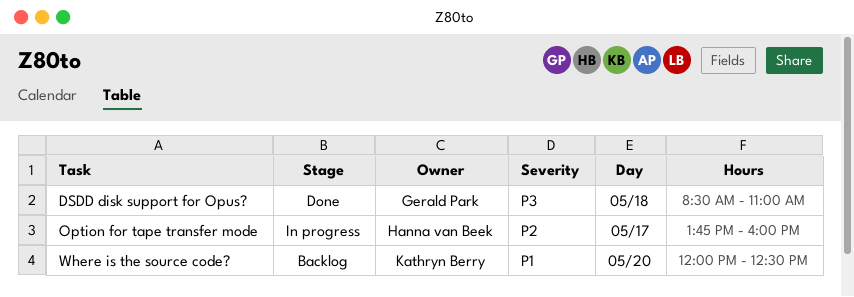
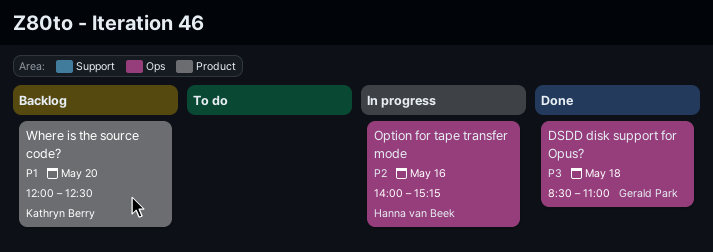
Option for tape transfer mode, day: May 17 -> May 16
Option for tape transfer mode, begins: 13:45 -> 14:00
Option for tape transfer mode, ends: 16:00 -> 15:15

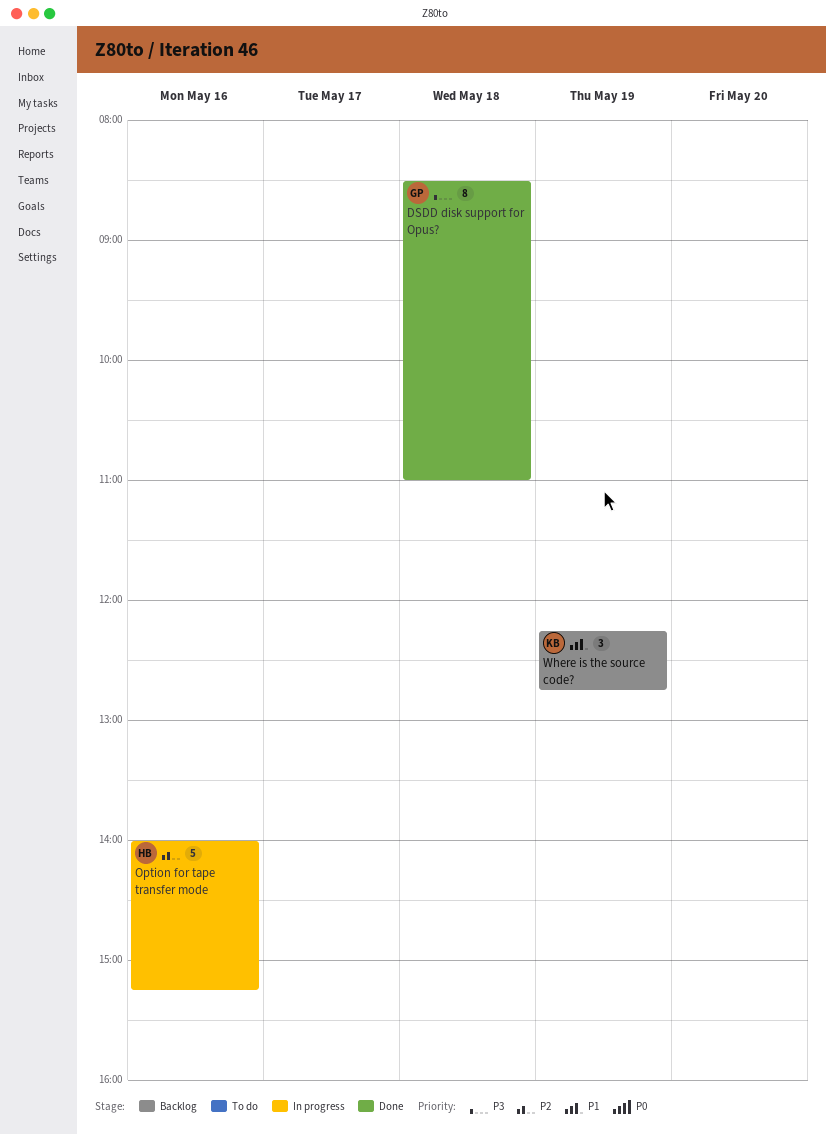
Where is the source code?, day: May 20 -> May 19
Where is the source code?, begins: 12:00 -> 12:15
Where is the source code?, ends: 12:30 -> 12:45

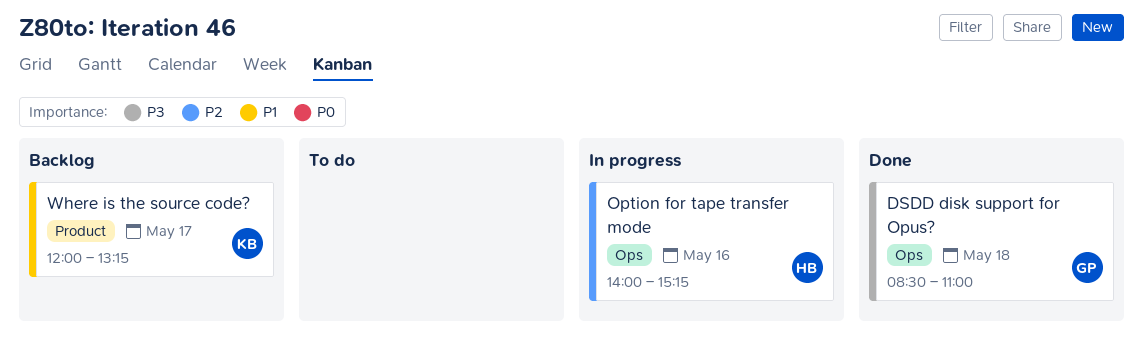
Where is the source code?, day: May 19 -> May 17
Where is the source code?, begins: 12:15 -> 12:00
Where is the source code?, ends: 12:45 -> 13:15

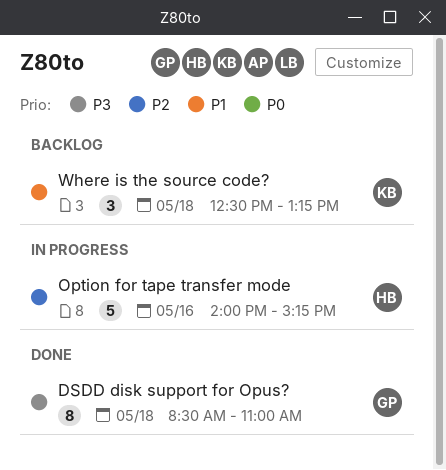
Where is the source code?, day: May 17 -> May 18
Where is the source code?, begins: 12:00 -> 12:30

